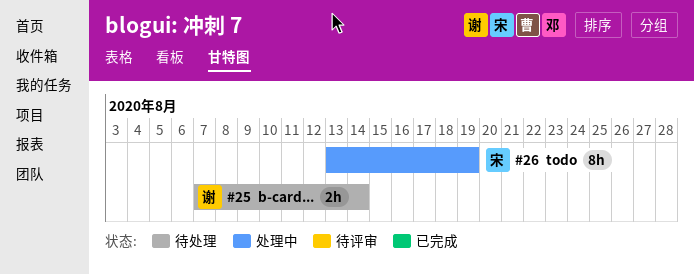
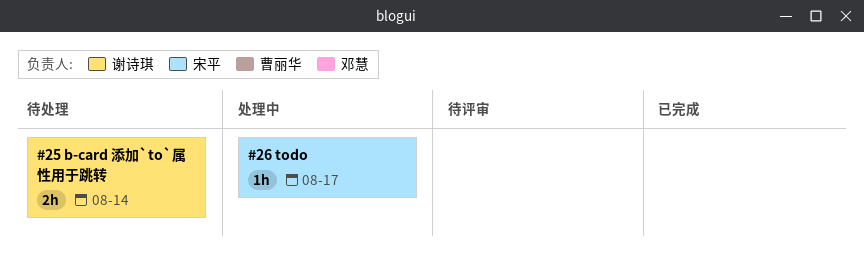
#26, estimate: 8h -> 1h
#26, due: Aug 19 -> Aug 17

